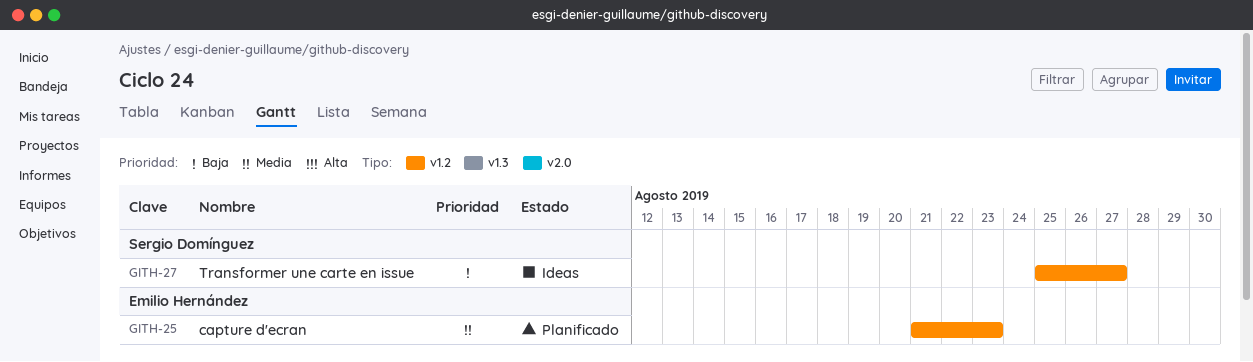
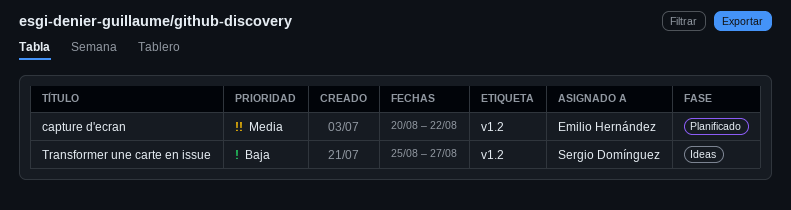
capture d'ecran, start: Aug 21 -> Aug 20
capture d'ecran, due: Aug 23 -> Aug 22

